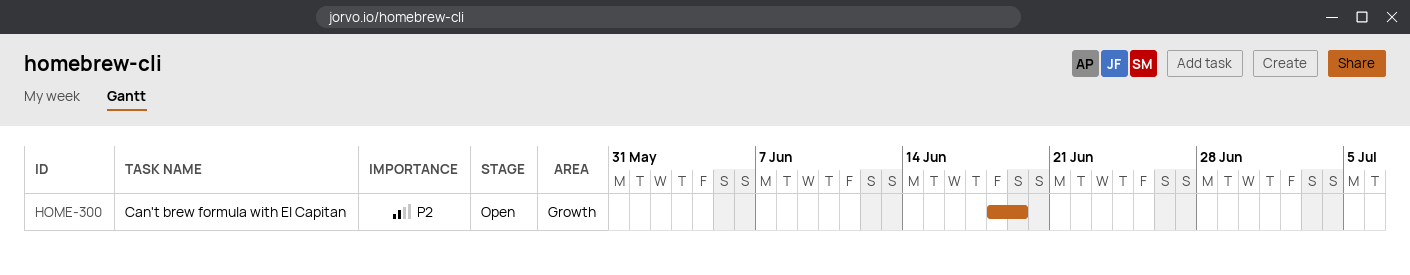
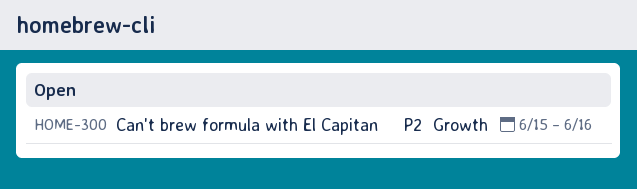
HOME-300, start: Jun 18 -> Jun 15
HOME-300, due: Jun 19 -> Jun 16

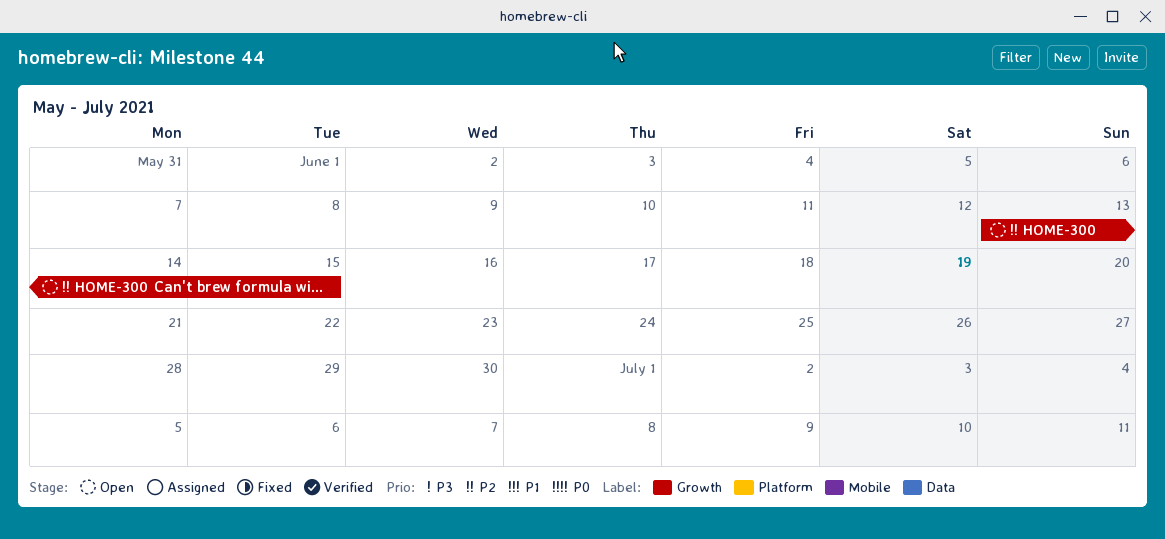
HOME-300, start: Jun 15 -> Jun 13
HOME-300, due: Jun 16 -> Jun 15

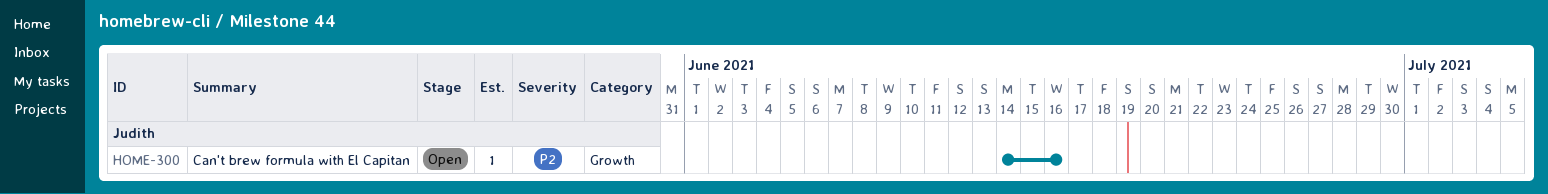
HOME-300, start: Jun 13 -> Jun 14
HOME-300, due: Jun 15 -> Jun 16

